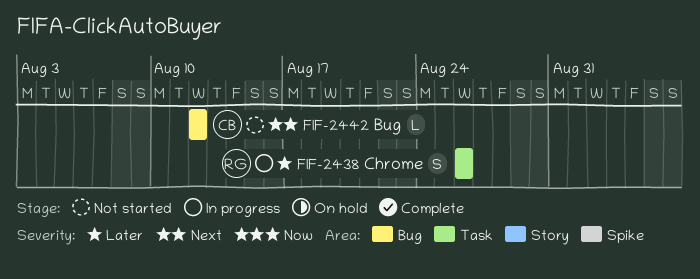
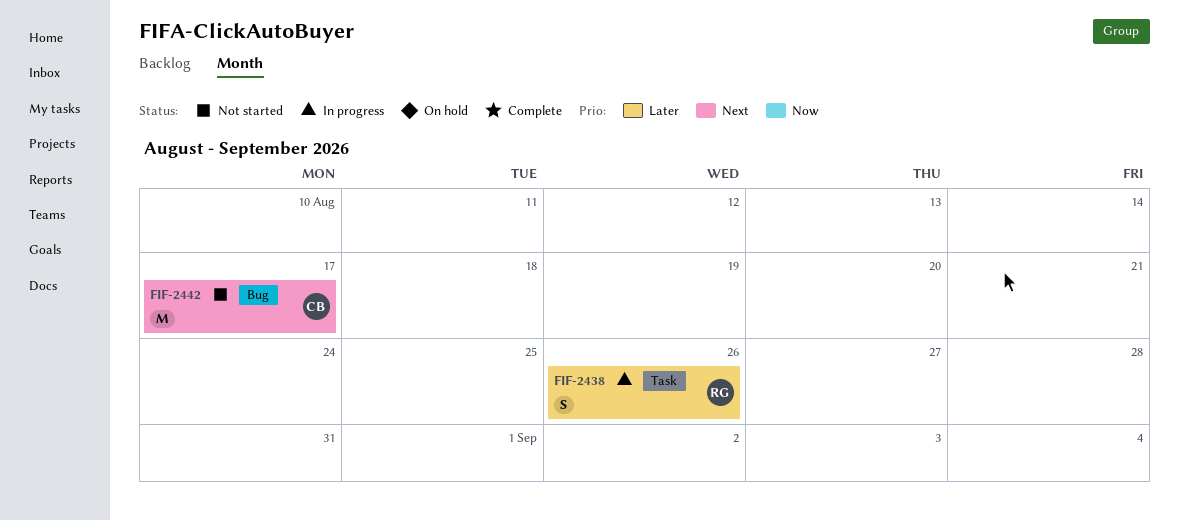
FIF-2442, estimate: L -> M
FIF-2442, due: Aug 12 -> Aug 17

